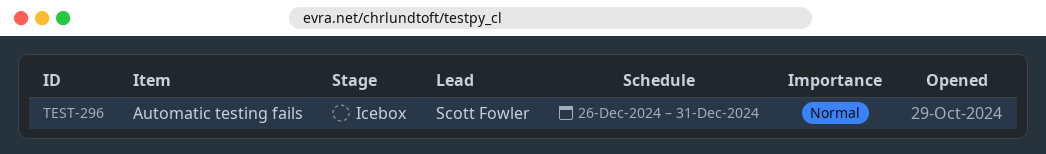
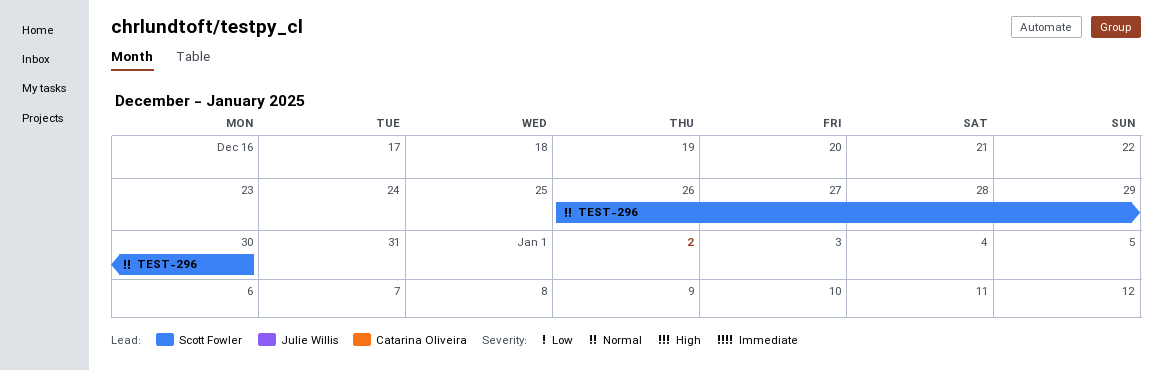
TEST-296, due: Dec 31 -> Dec 30

